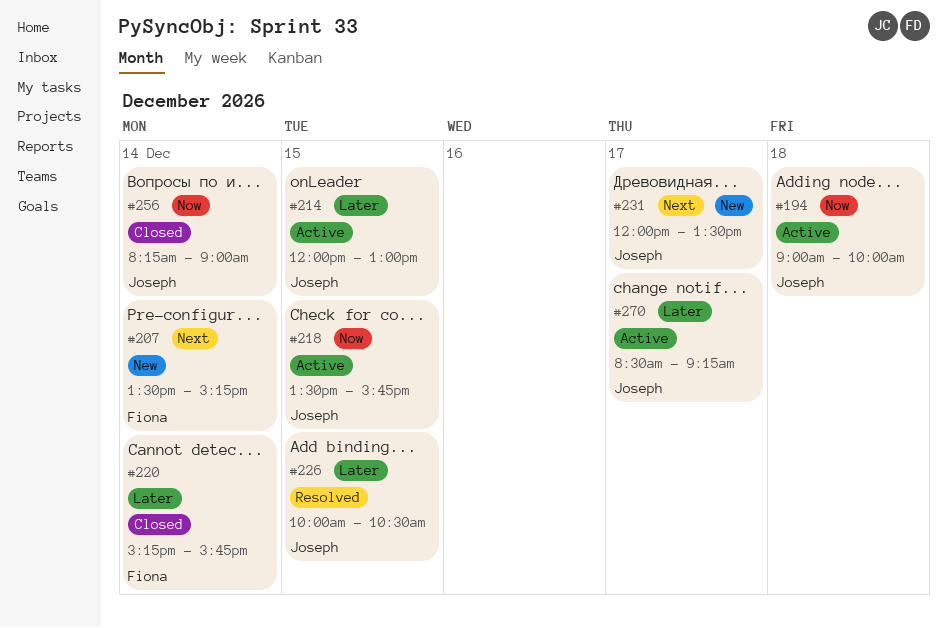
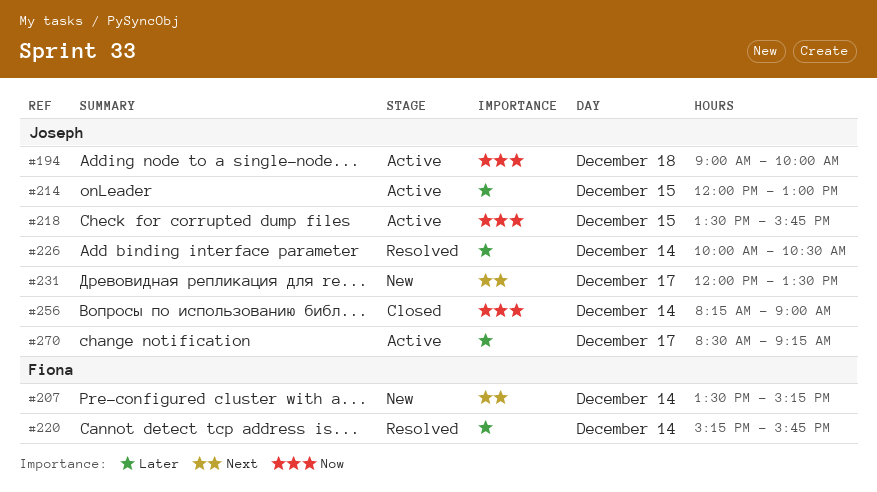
#220, status: Closed -> Resolved
#226, day: Dec 15 -> Dec 14

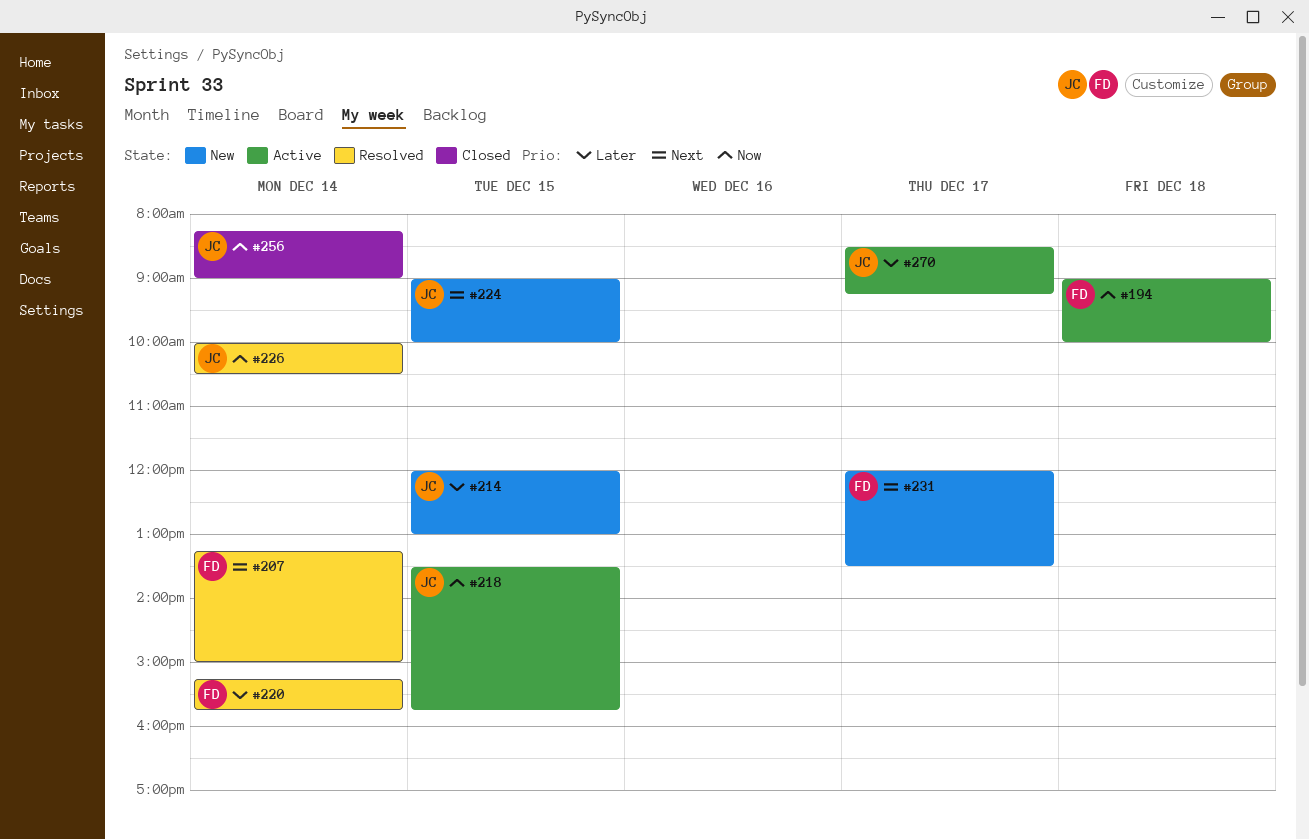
#194, owner: Joseph -> Fiona
#207, status: New -> Resolved
#207, begins: 13:30 -> 13:15
#207, ends: 15:15 -> 15:00
#214, status: Active -> New
#224: none -> present
#226, priority: Later -> Now
#231, owner: Joseph -> Fiona

